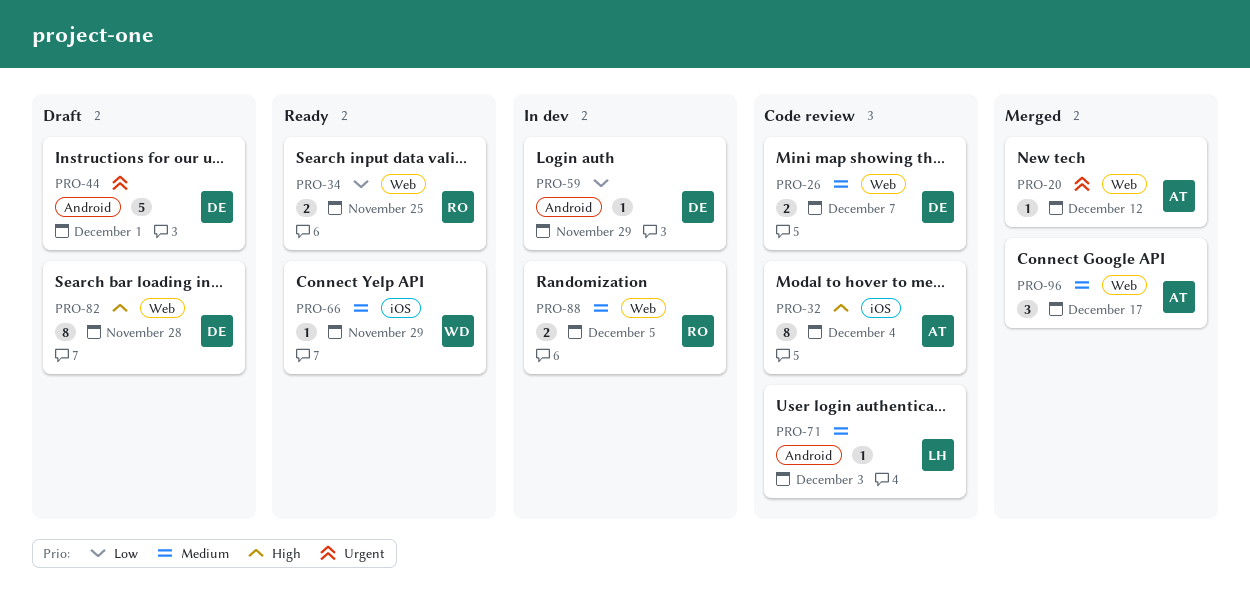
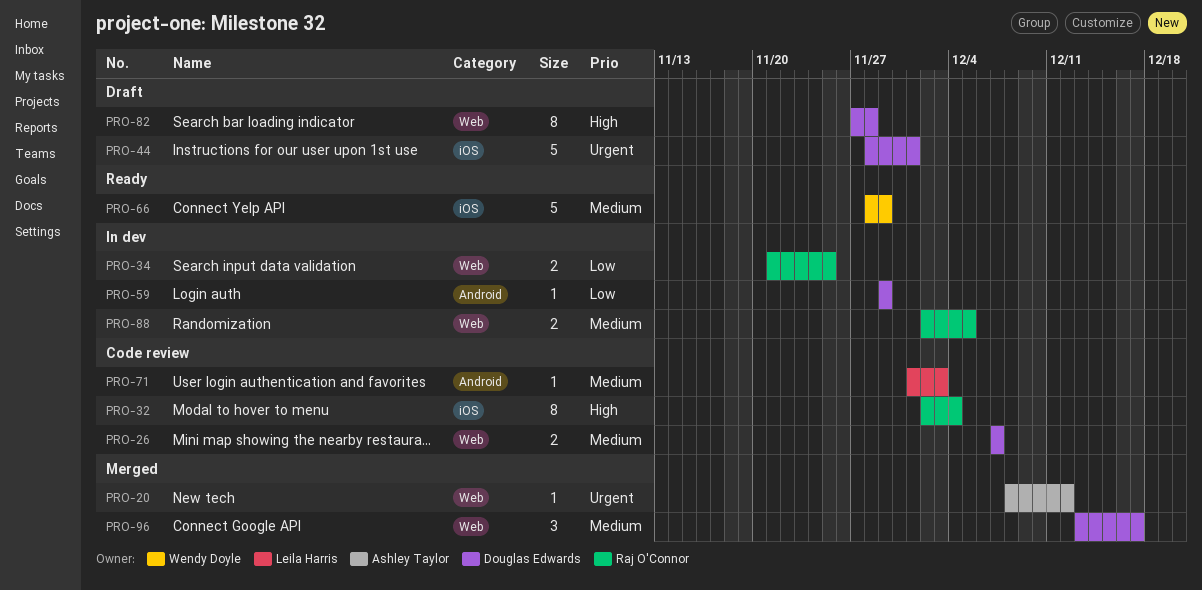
PRO-32, owner: Ashley Taylor -> Raj O'Connor
PRO-34, status: Ready -> In dev
PRO-44, label: Android -> iOS
PRO-66, estimate: 1 -> 5
PRO-96, owner: Ashley Taylor -> Douglas Edwards

